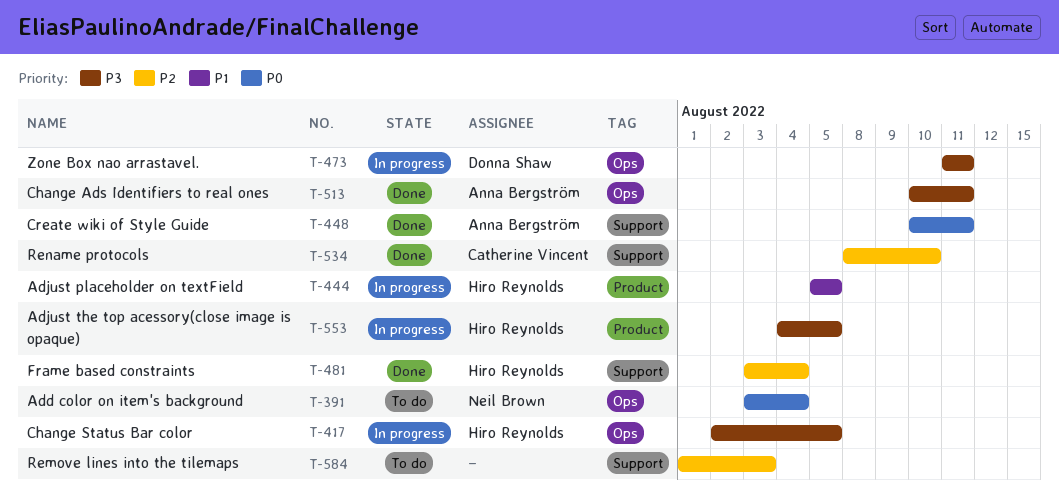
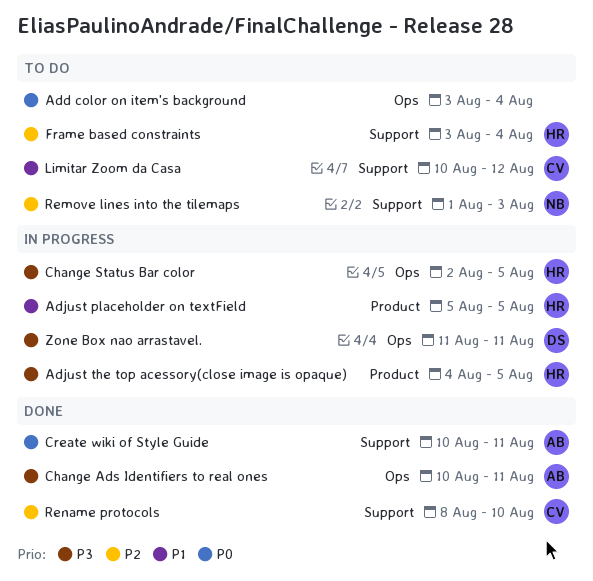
Add color on item's background, owner: Neil Brown -> none
Frame based constraints, status: Done -> To do
Limitar Zoom da Casa: none -> present
Remove lines into the tilemaps, owner: none -> Neil Brown

